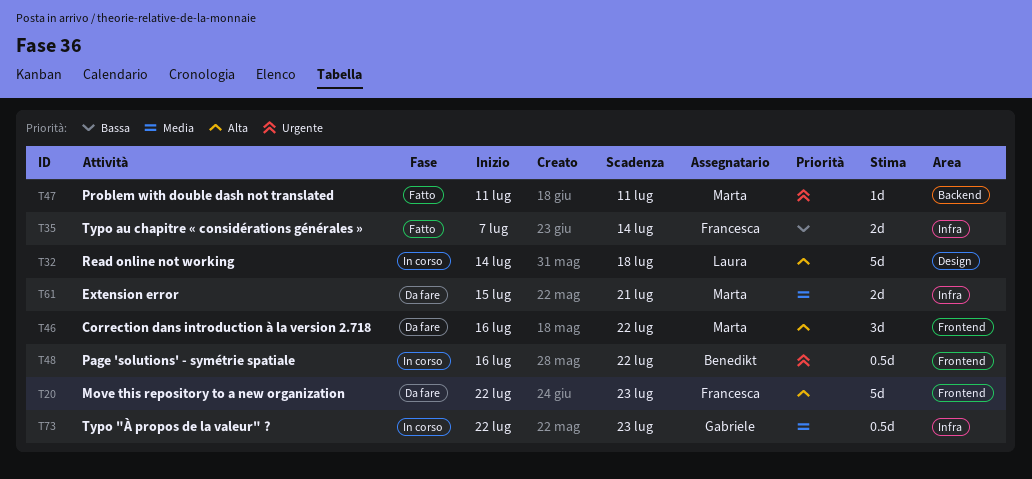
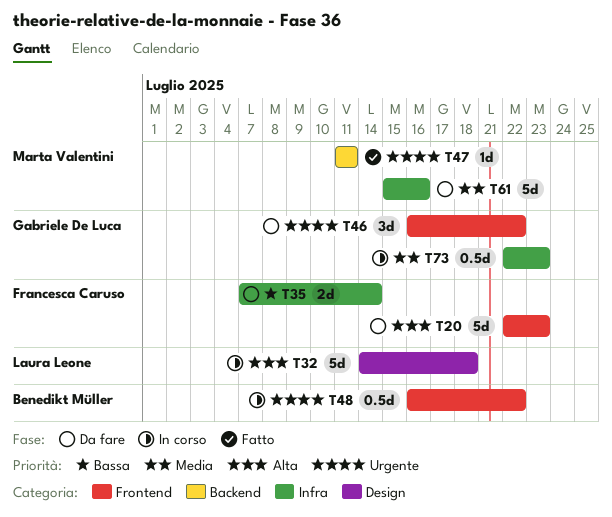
T35, status: Fatto -> Da fare
T46, owner: Marta Valentini -> Gabriele De Luca
T46, priority: Alta -> Urgente
T61, estimate: 2d -> 5d
T61, due: Jul 21 -> Jul 16

